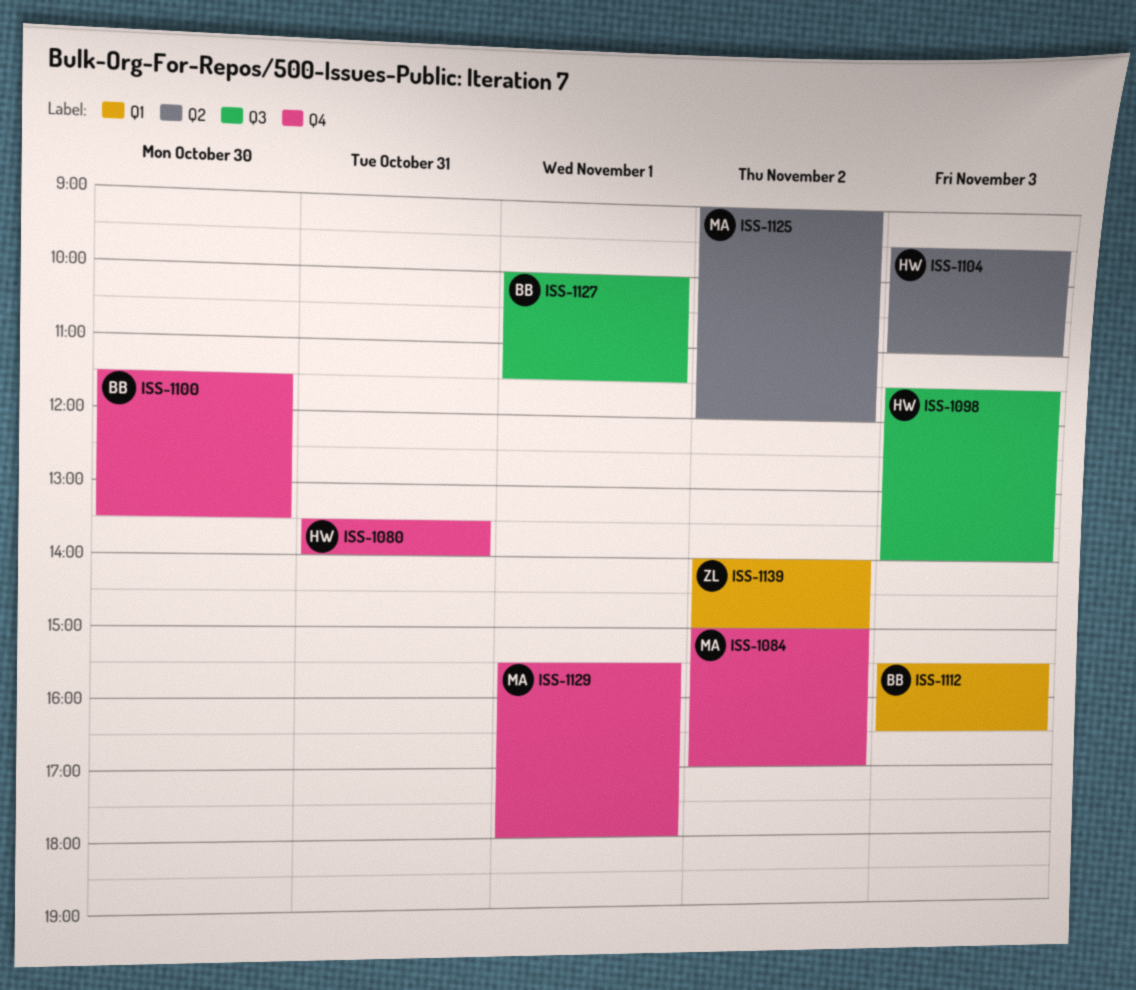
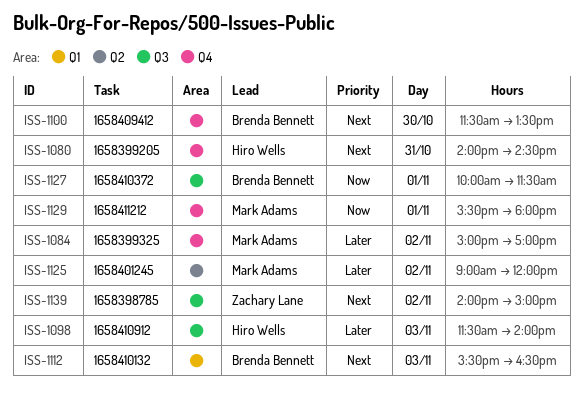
ISS-1080, begins: 13:30 -> 14:00
ISS-1080, ends: 14:00 -> 14:30
ISS-1104: present -> none
ISS-1139, label: Q1 -> Q3

